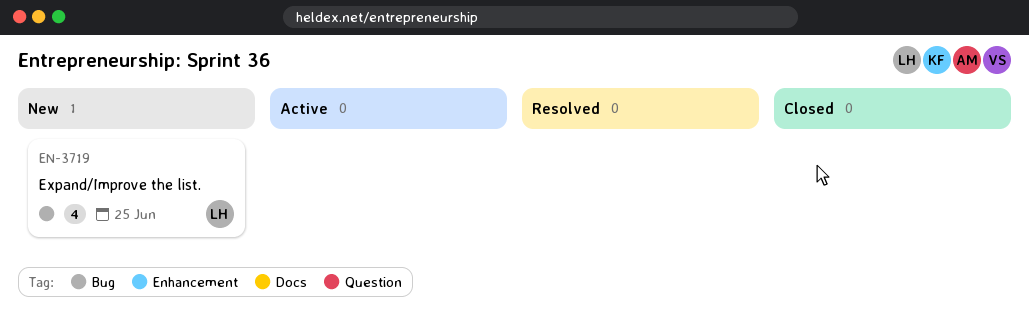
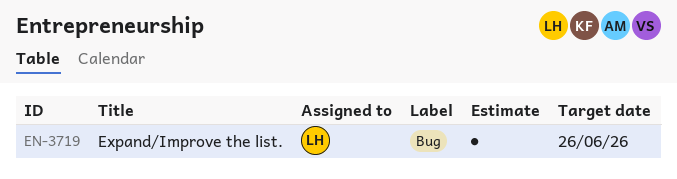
EN-3719, estimate: 4 -> 1
EN-3719, due: Jun 25 -> Jun 26

